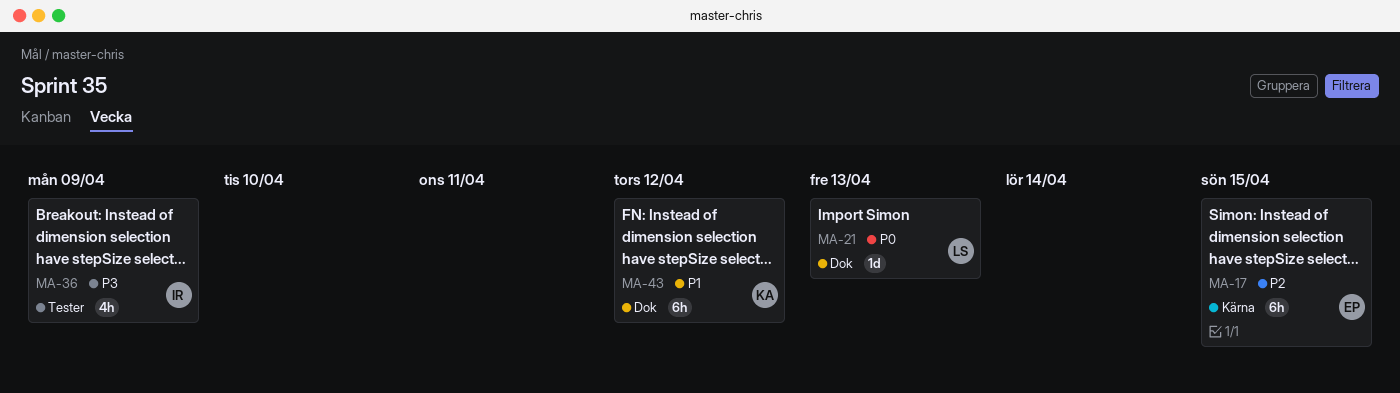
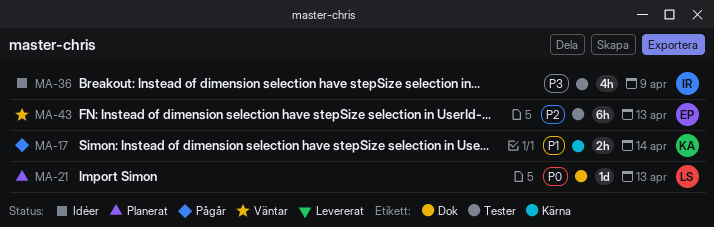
MA-17, owner: EP -> KA
MA-17, priority: P2 -> P1
MA-17, estimate: 6h -> 2h
MA-17, due: Apr 15 -> Apr 14
MA-43, owner: KA -> EP
MA-43, priority: P1 -> P2
MA-43, label: Dok -> Tester
MA-43, due: Apr 12 -> Apr 13

